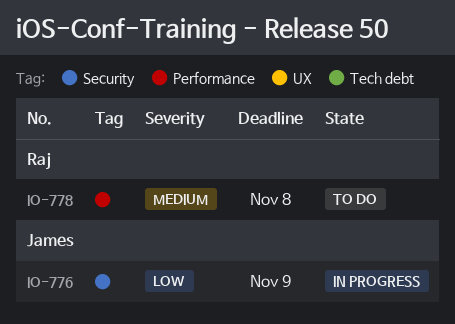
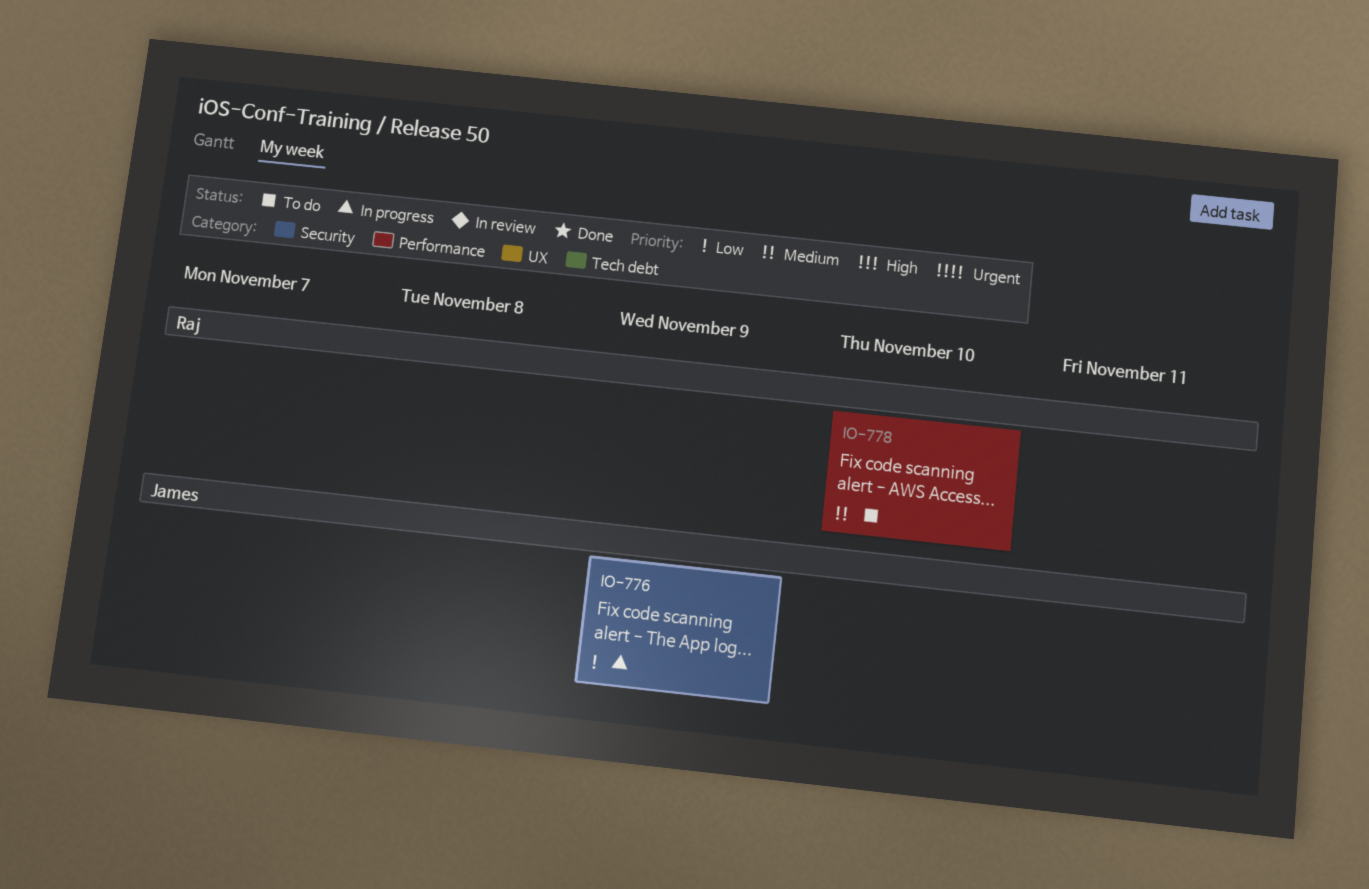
IO-778, due: Nov 8 -> Nov 10

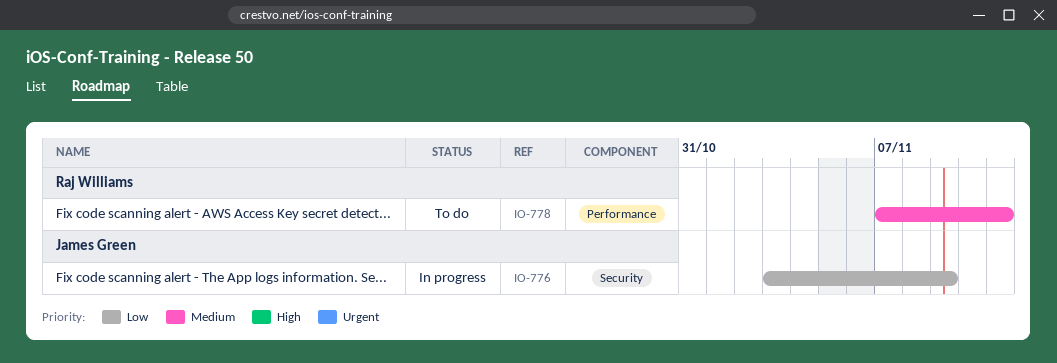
IO-778, due: Nov 10 -> Nov 11

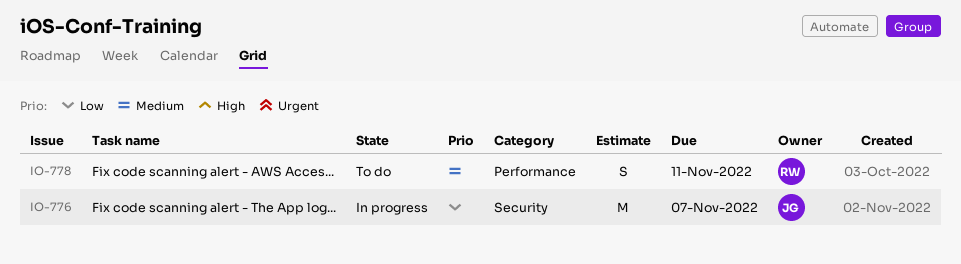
IO-776, due: Nov 9 -> Nov 7

